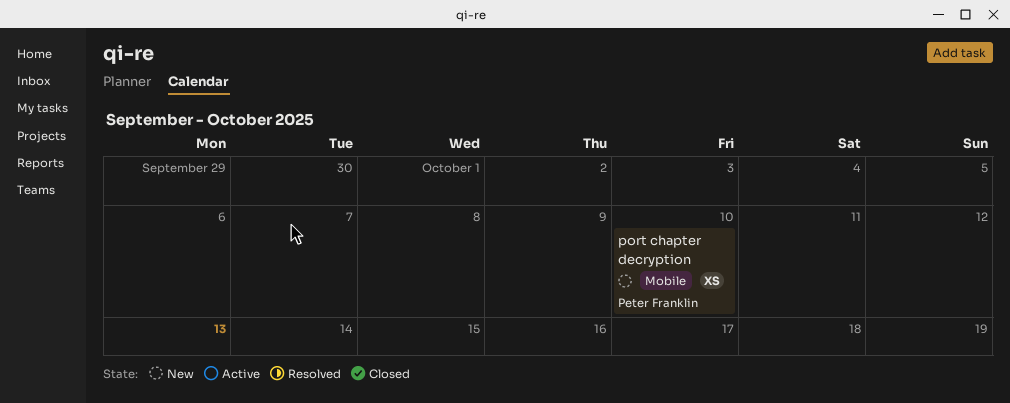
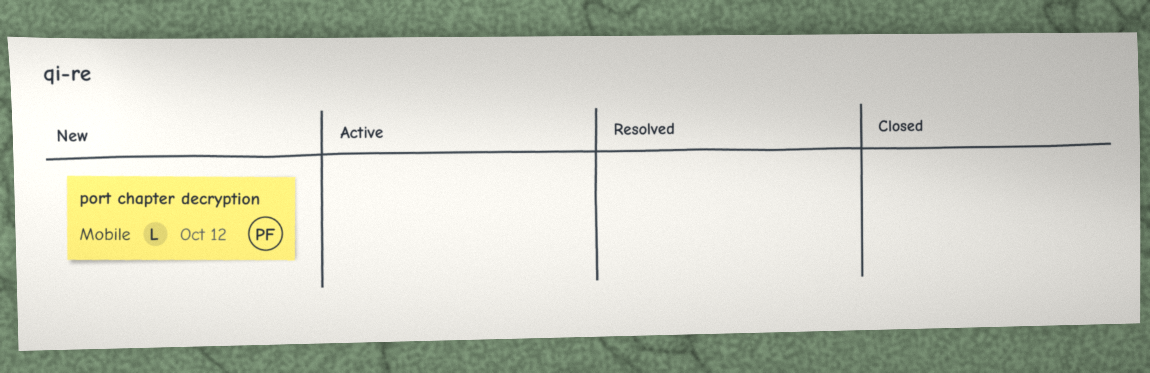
port chapter decryption, estimate: XS -> L
port chapter decryption, due: Oct 10 -> Oct 12

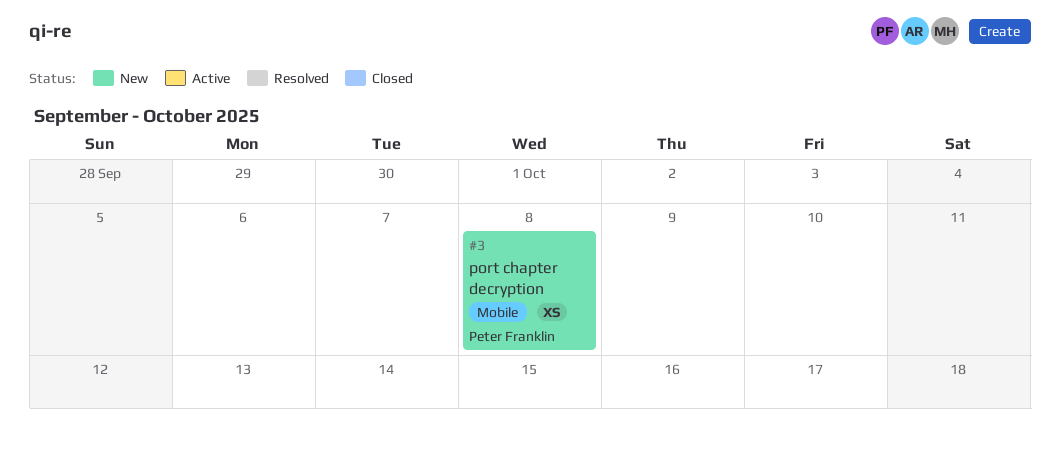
port chapter decryption, estimate: L -> XS
port chapter decryption, due: Oct 12 -> Oct 8

